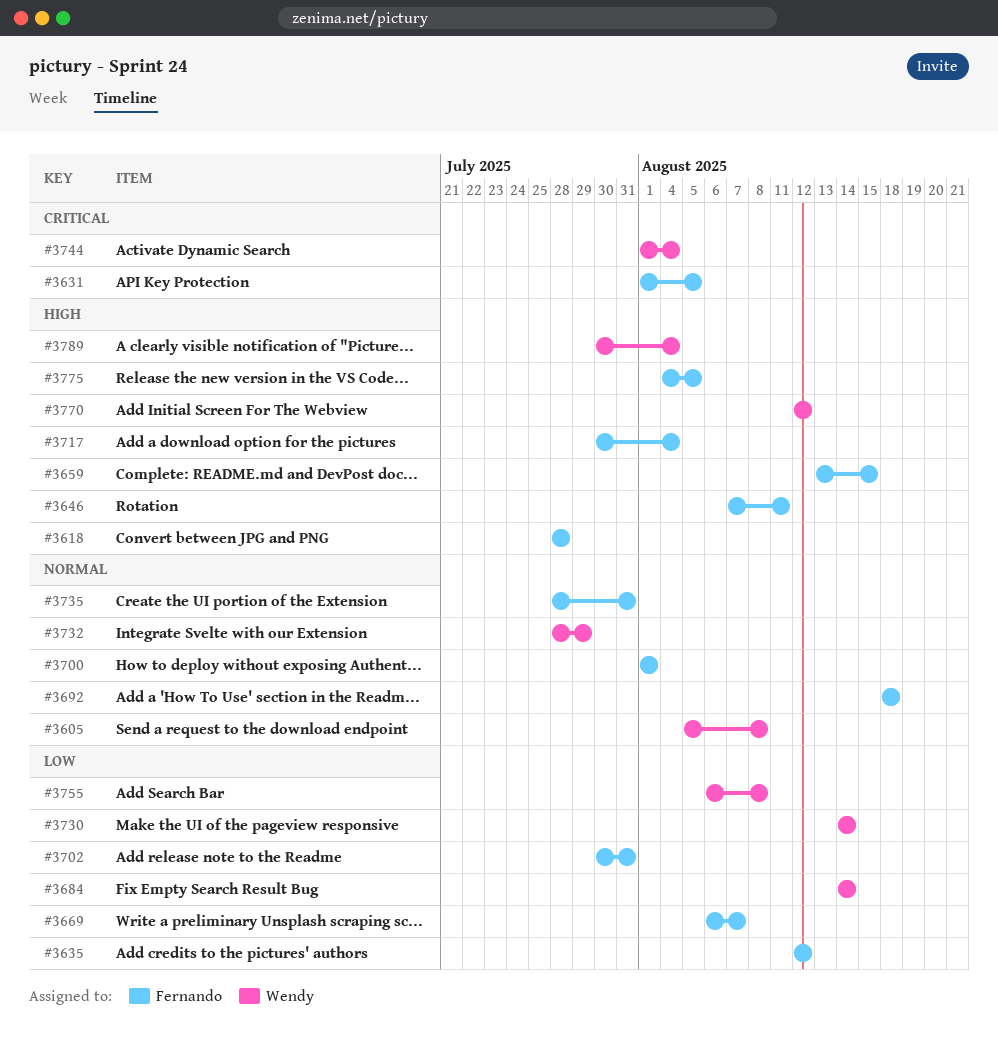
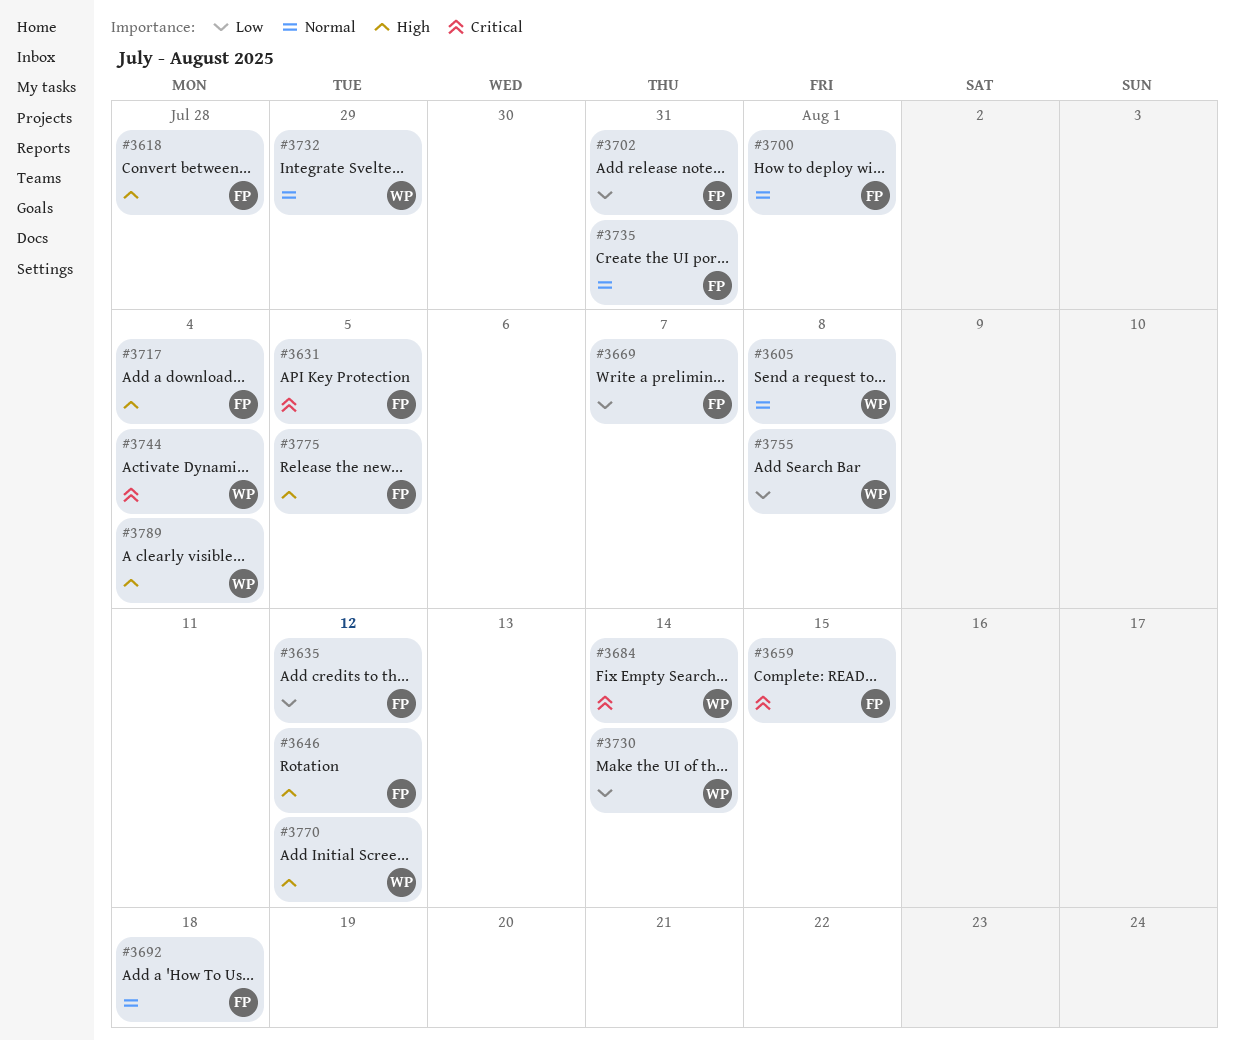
#3646, due: Aug 11 -> Aug 12
#3659, priority: High -> Critical
#3684, priority: Low -> Critical

